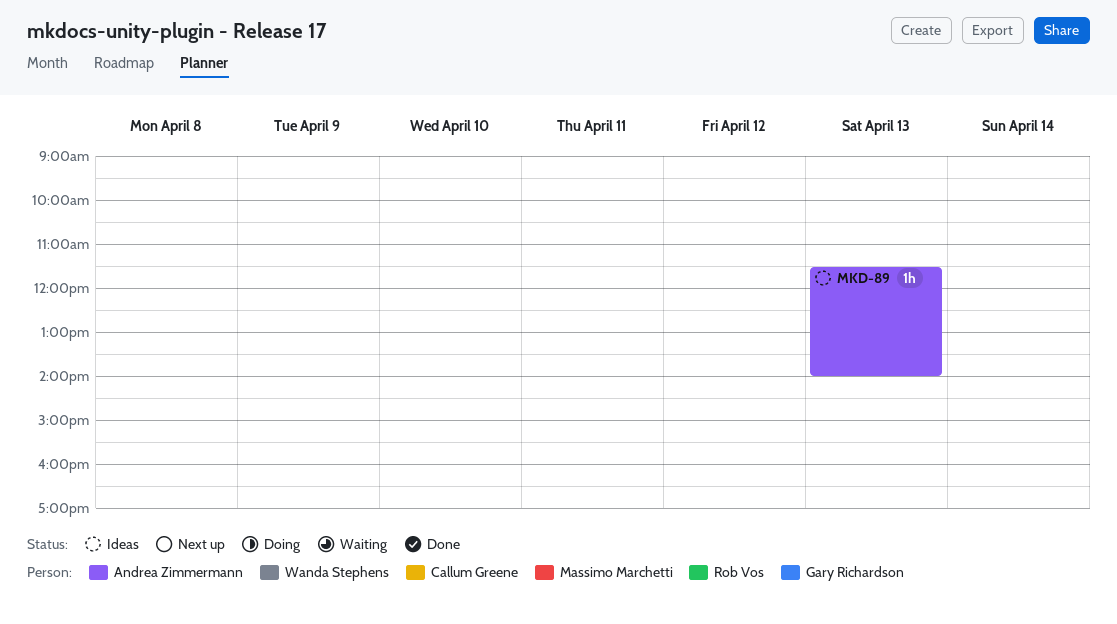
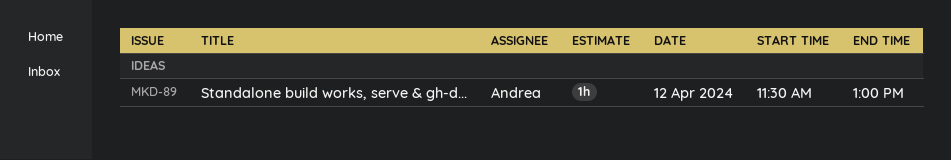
MKD-89, day: Apr 13 -> Apr 12
MKD-89, ends: 14:00 -> 13:00

